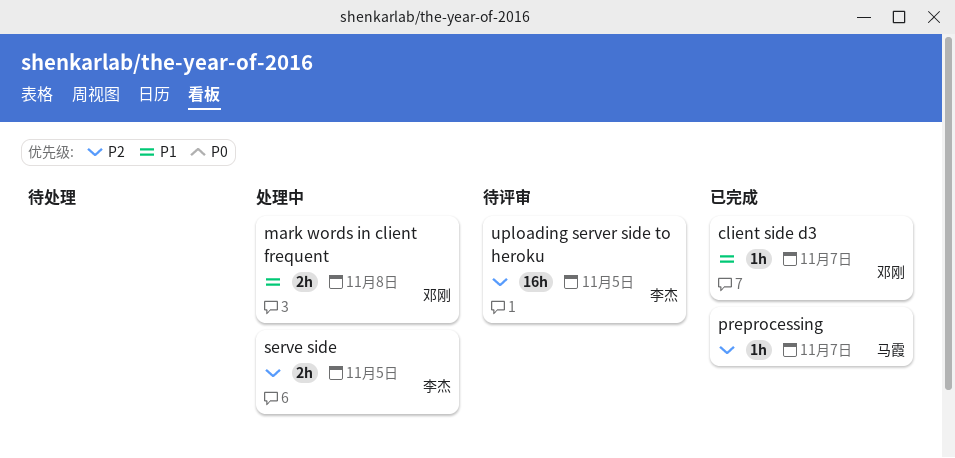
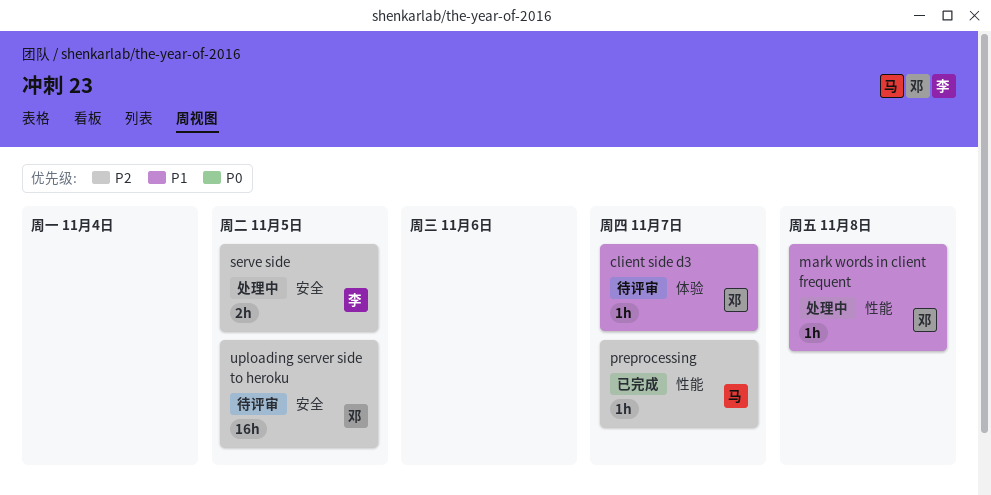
client side d3, status: 已完成 -> 待评审
mark words in client frequent, estimate: 2h -> 1h
uploading server side to heroku, owner: 李杰 -> 邓刚

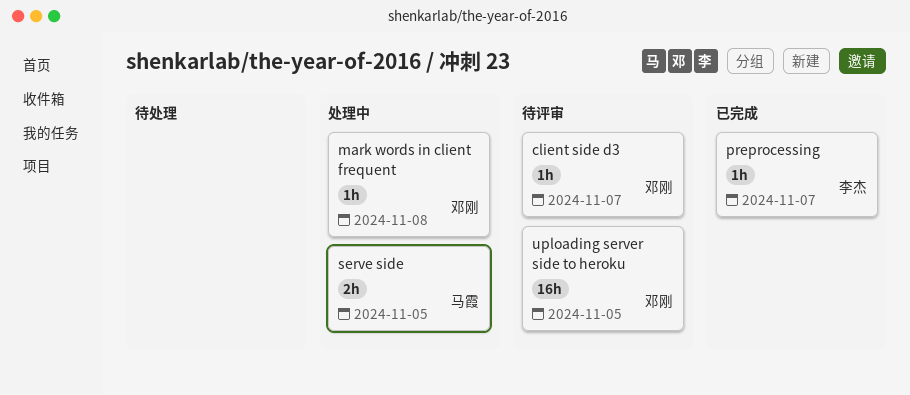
preprocessing, owner: 马霞 -> 李杰
serve side, owner: 李杰 -> 马霞

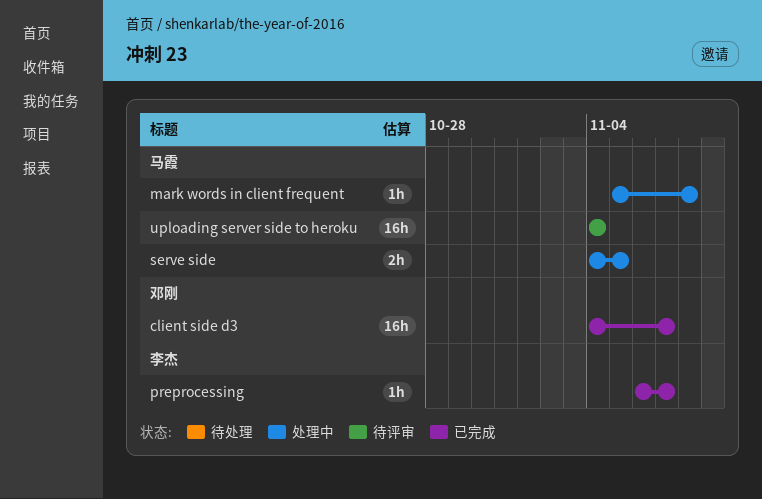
client side d3, status: 待评审 -> 已完成
client side d3, estimate: 1h -> 16h
mark words in client frequent, owner: 邓刚 -> 马霞
uploading server side to heroku, owner: 邓刚 -> 马霞
uploading server side to heroku, due: Nov 5 -> Nov 4

